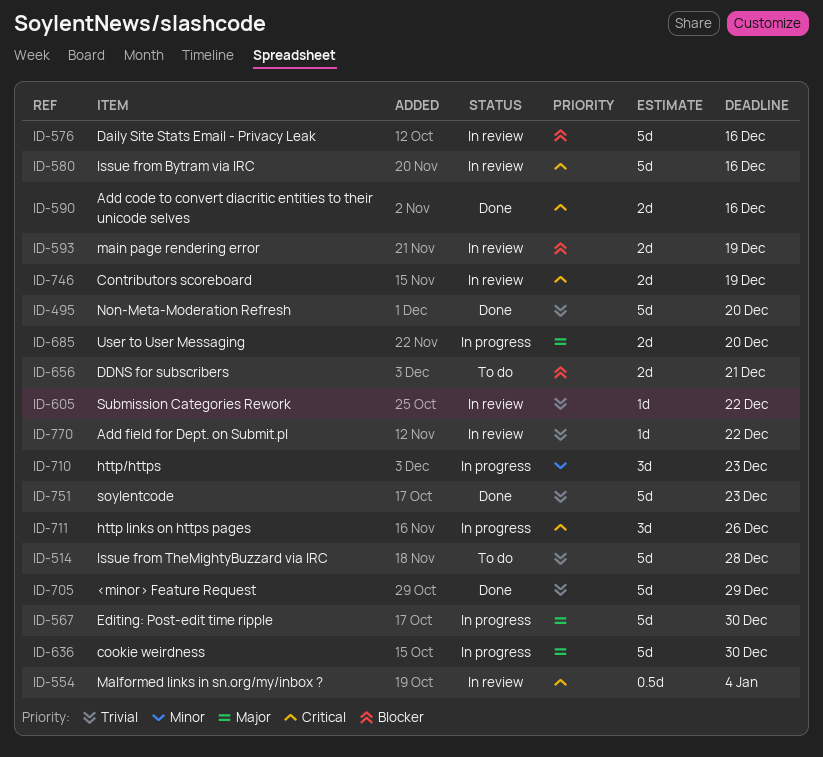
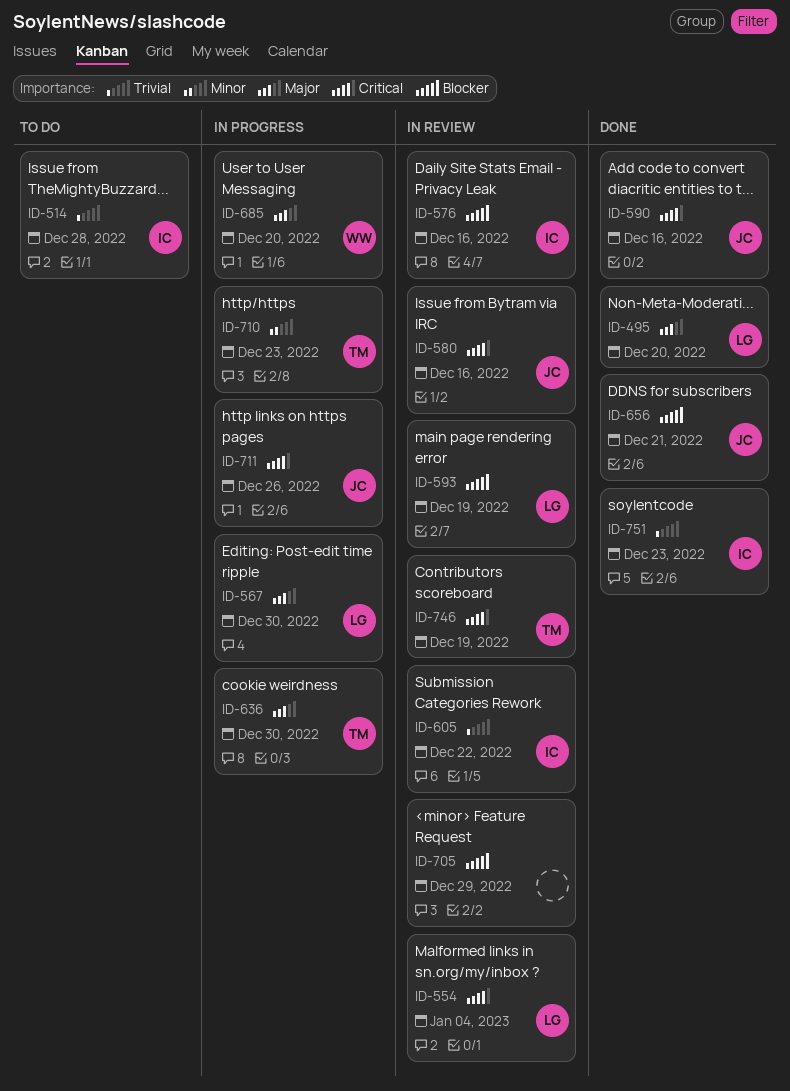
ID-495, priority: Trivial -> Major
ID-656, status: To do -> Done
ID-705, status: Done -> In review
ID-705, priority: Trivial -> Blocker
ID-770: present -> none

